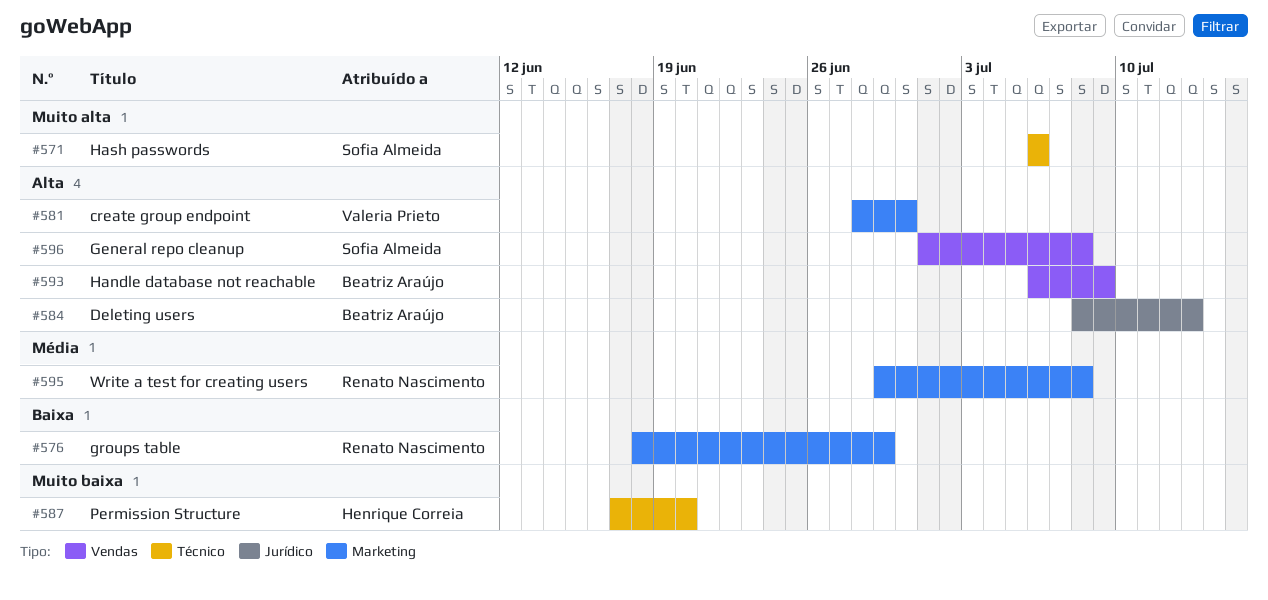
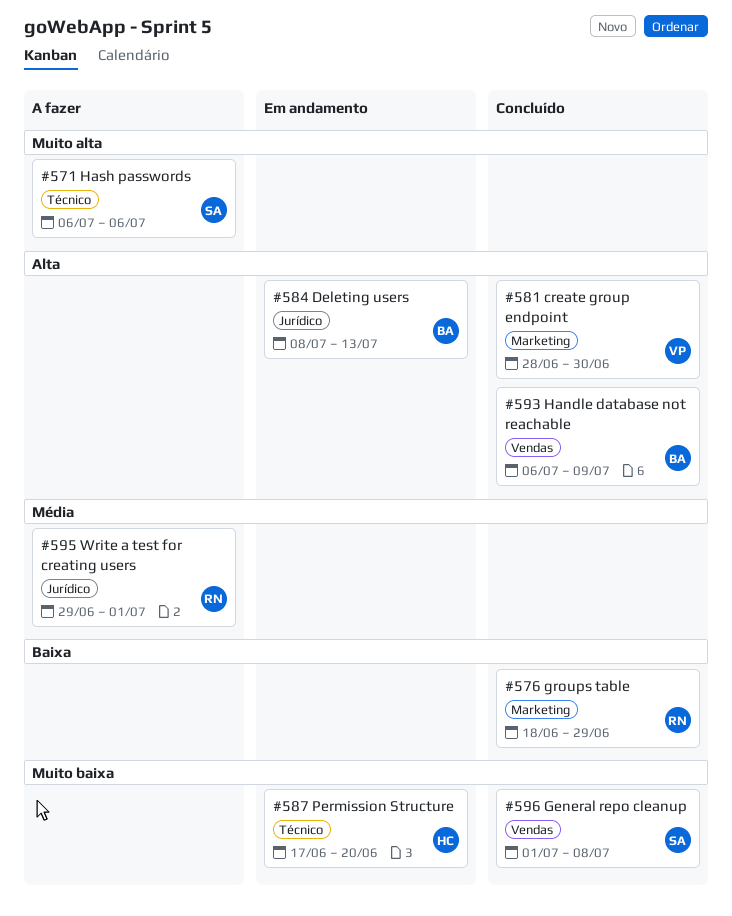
#595, label: Marketing -> Jurídico
#595, due: Jul 8 -> Jul 1
#596, priority: Alta -> Muito baixa

